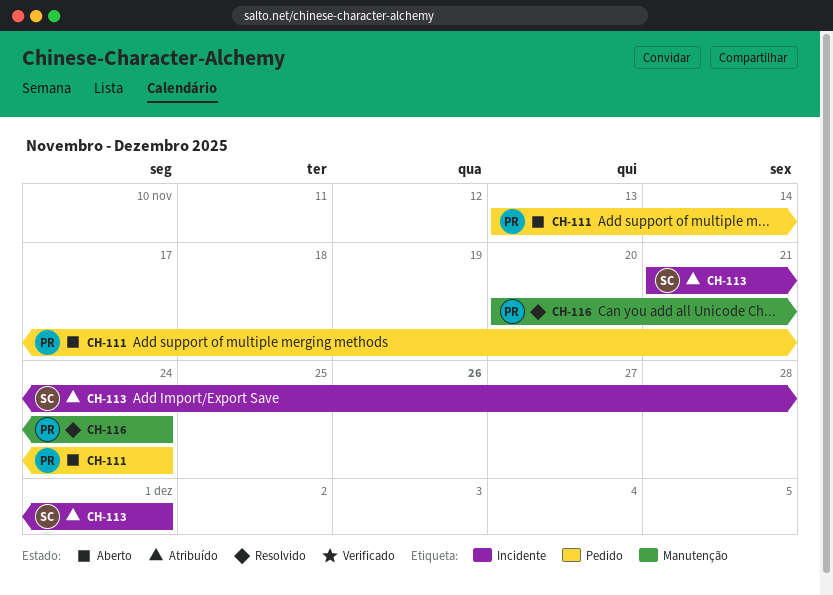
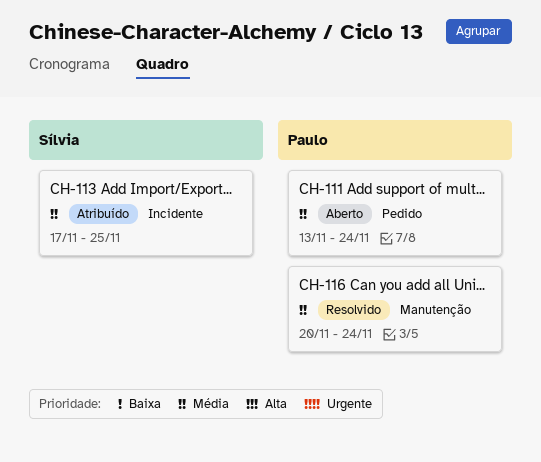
CH-113, start: Nov 21 -> Nov 17
CH-113, due: Dec 1 -> Nov 25

